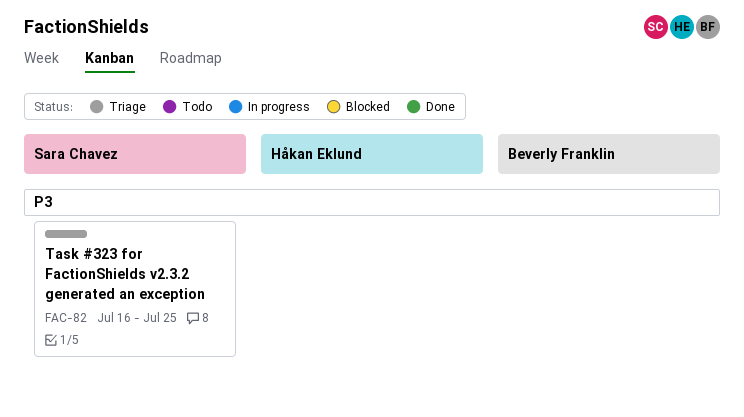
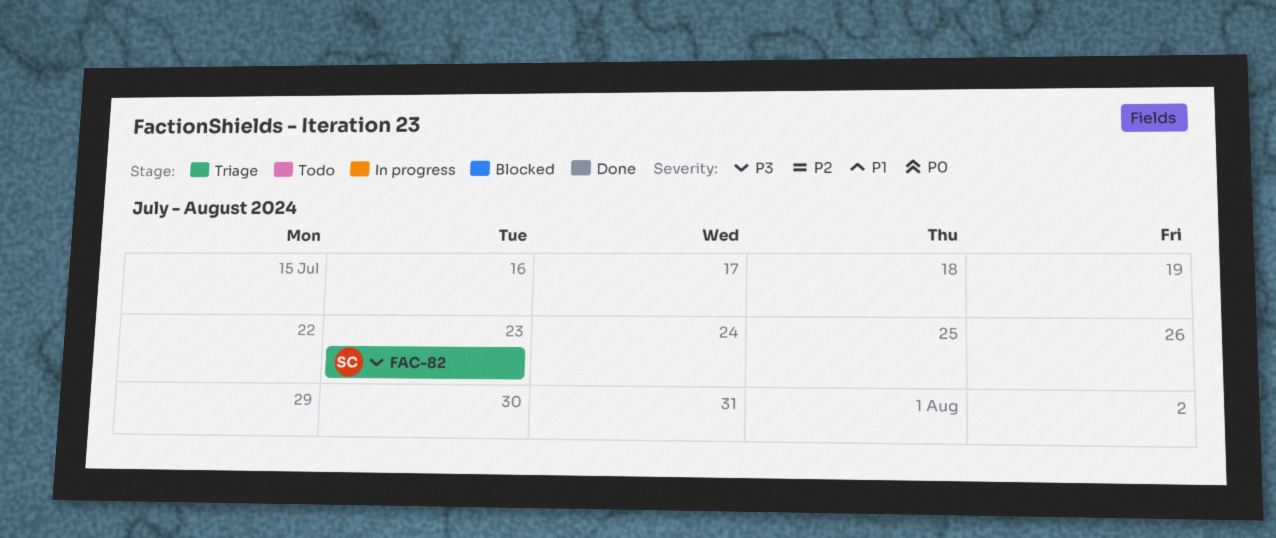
FAC-82, start: Jul 16 -> Jul 23
FAC-82, due: Jul 25 -> Jul 23

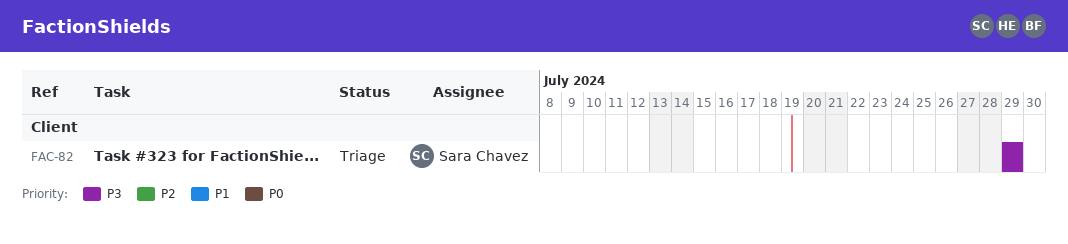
FAC-82, start: Jul 23 -> Jul 29
FAC-82, due: Jul 23 -> Jul 29

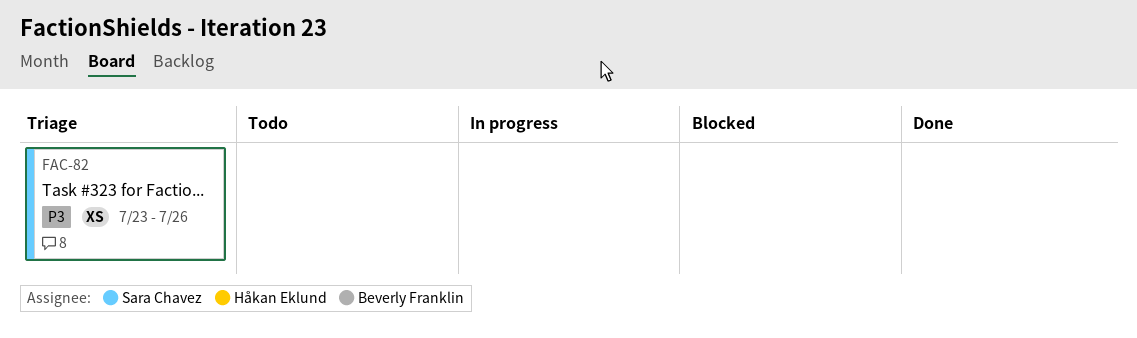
FAC-82, start: Jul 29 -> Jul 23
FAC-82, due: Jul 29 -> Jul 26

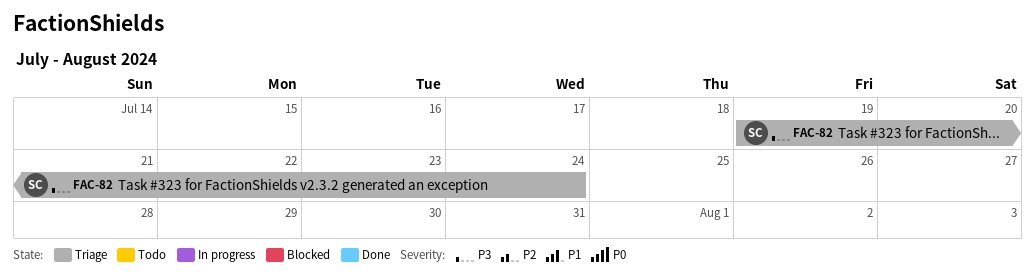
FAC-82, start: Jul 23 -> Jul 19
FAC-82, due: Jul 26 -> Jul 24

